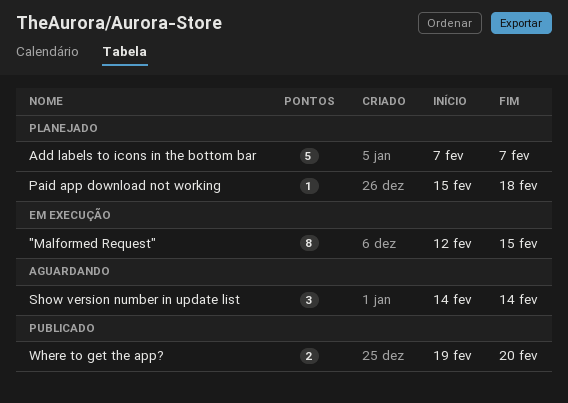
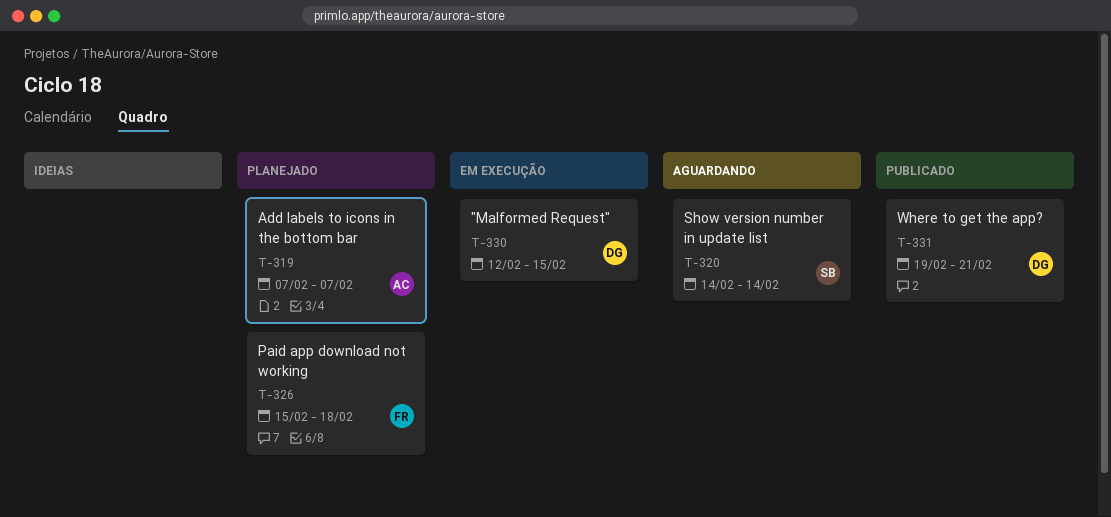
Where to get the app?, due: Feb 20 -> Feb 21

